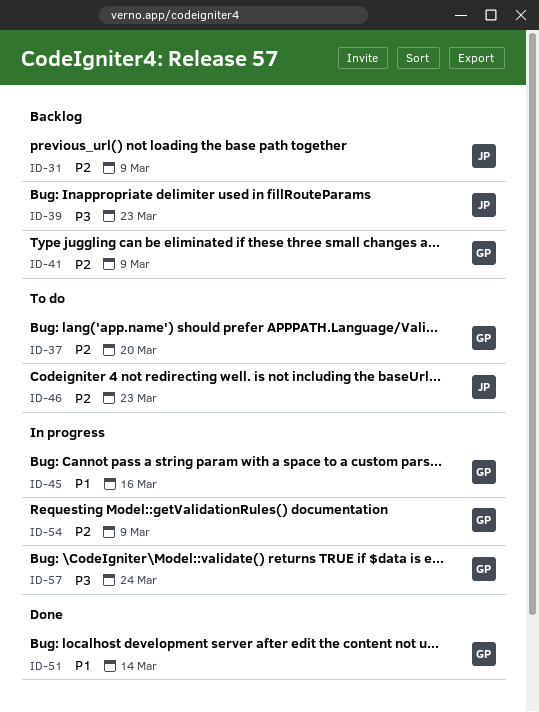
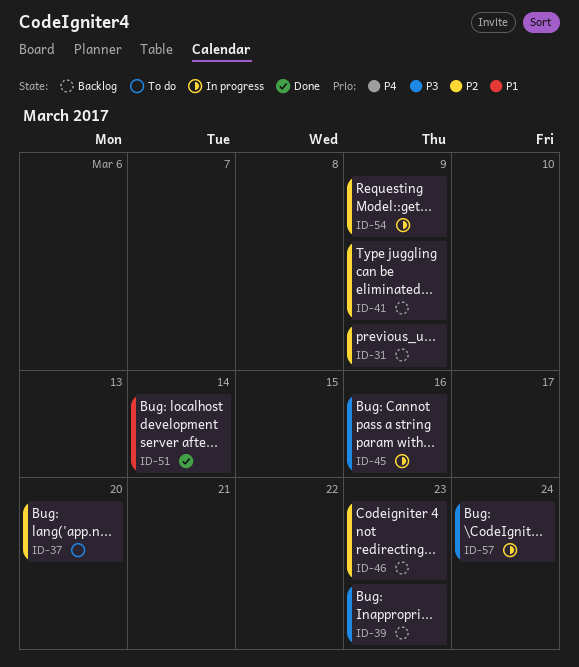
ID-45, priority: P1 -> P3
ID-46, status: To do -> Backlog

